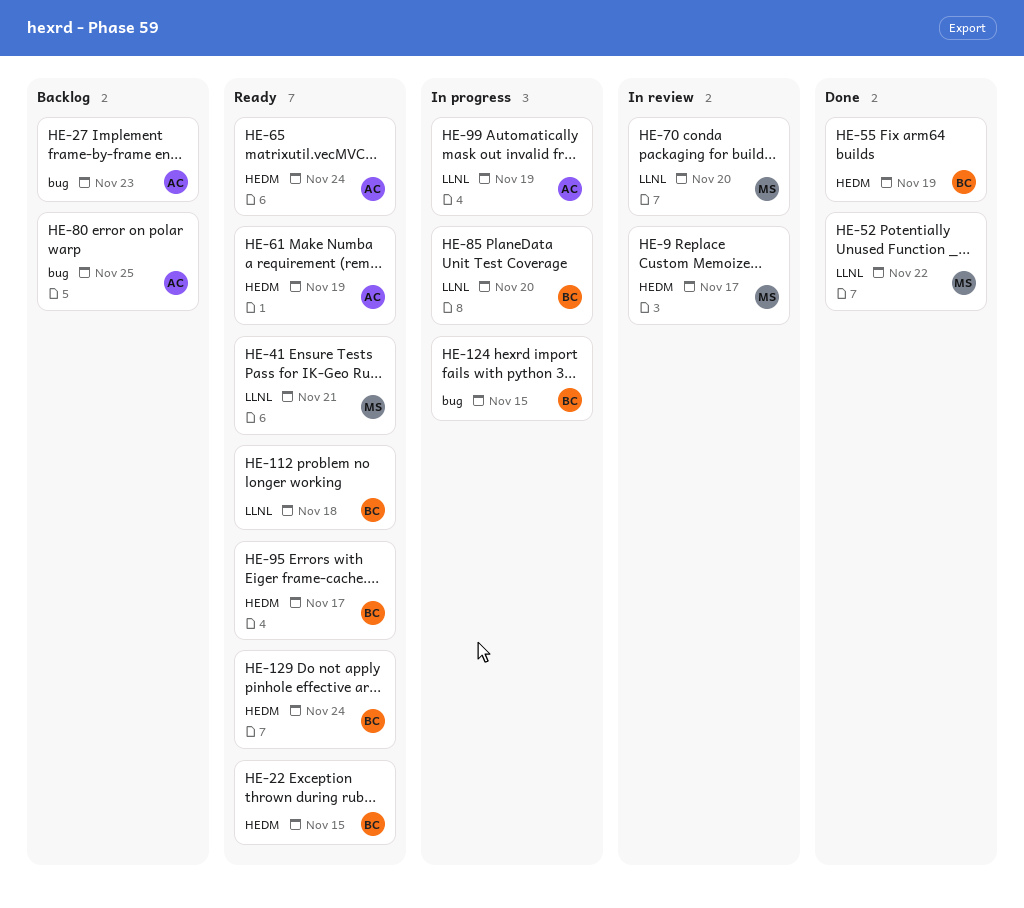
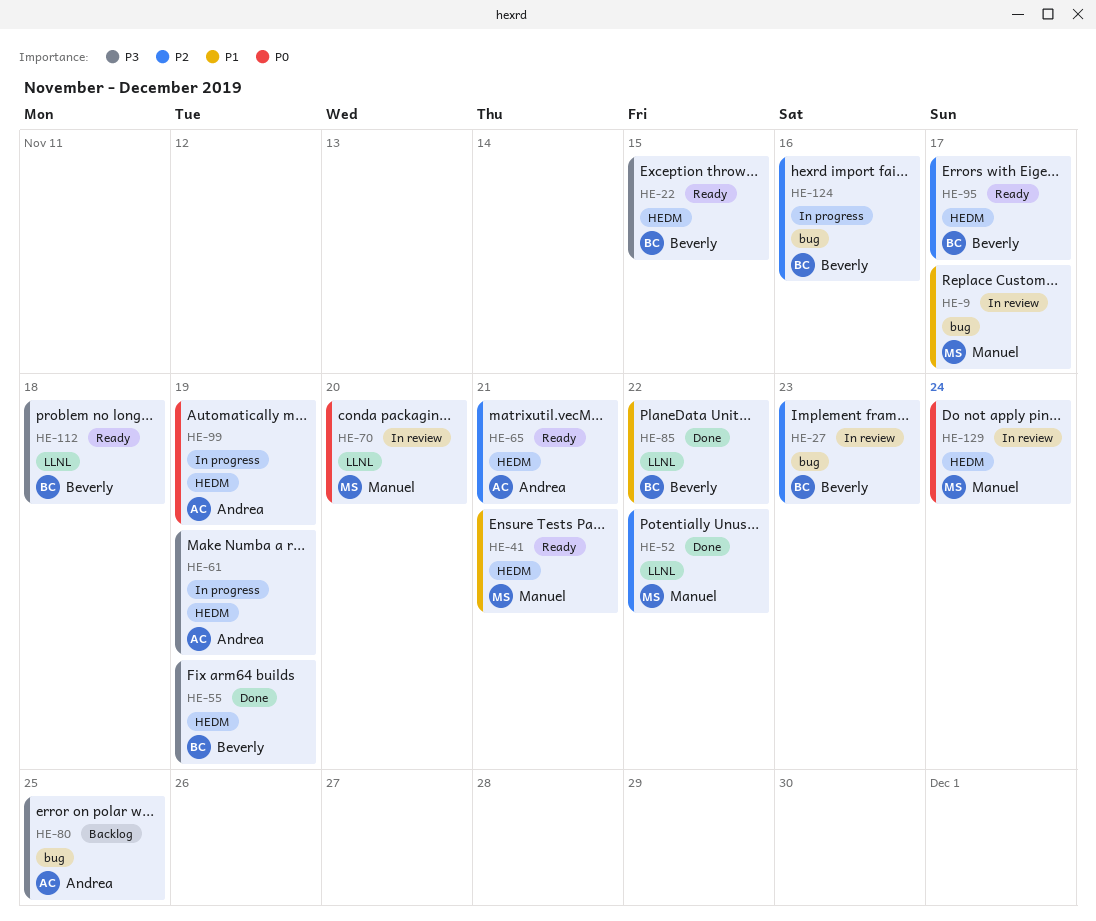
HE-9, label: HEDM -> bug
HE-27, status: Backlog -> In review
HE-27, owner: Andrea -> Beverly
HE-41, label: LLNL -> HEDM
HE-61, status: Ready -> In progress
HE-65, due: Nov 24 -> Nov 21
HE-85, status: In progress -> Done
HE-85, due: Nov 20 -> Nov 22
HE-99, label: LLNL -> HEDM
HE-124, due: Nov 15 -> Nov 16
HE-129, status: Ready -> In review
HE-129, owner: Beverly -> Manuel

